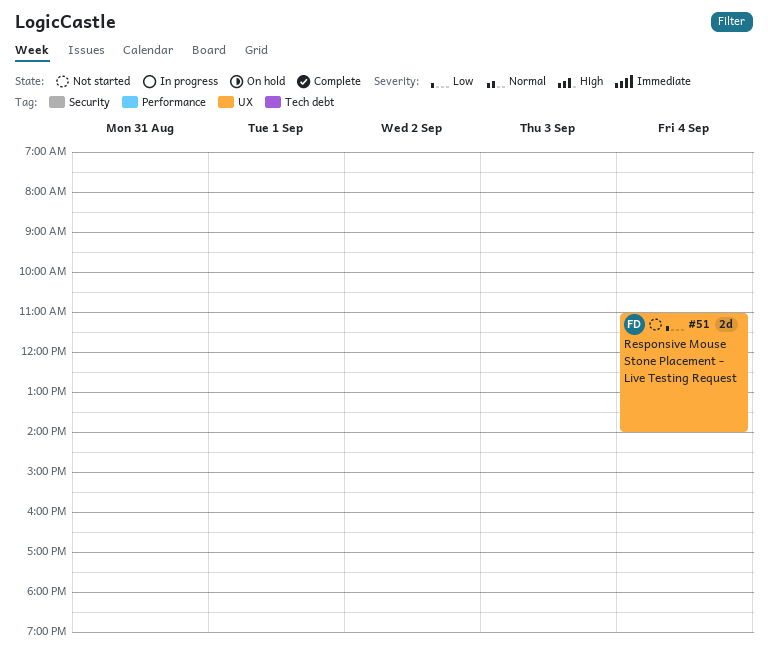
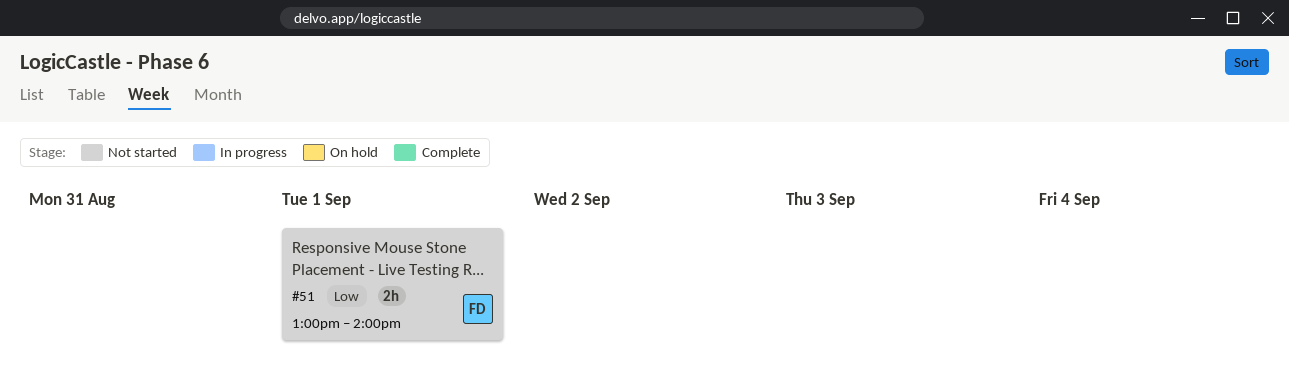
#51, estimate: 2d -> 2h
#51, day: Sep 4 -> Sep 1
#51, begins: 11:00 -> 13:00

